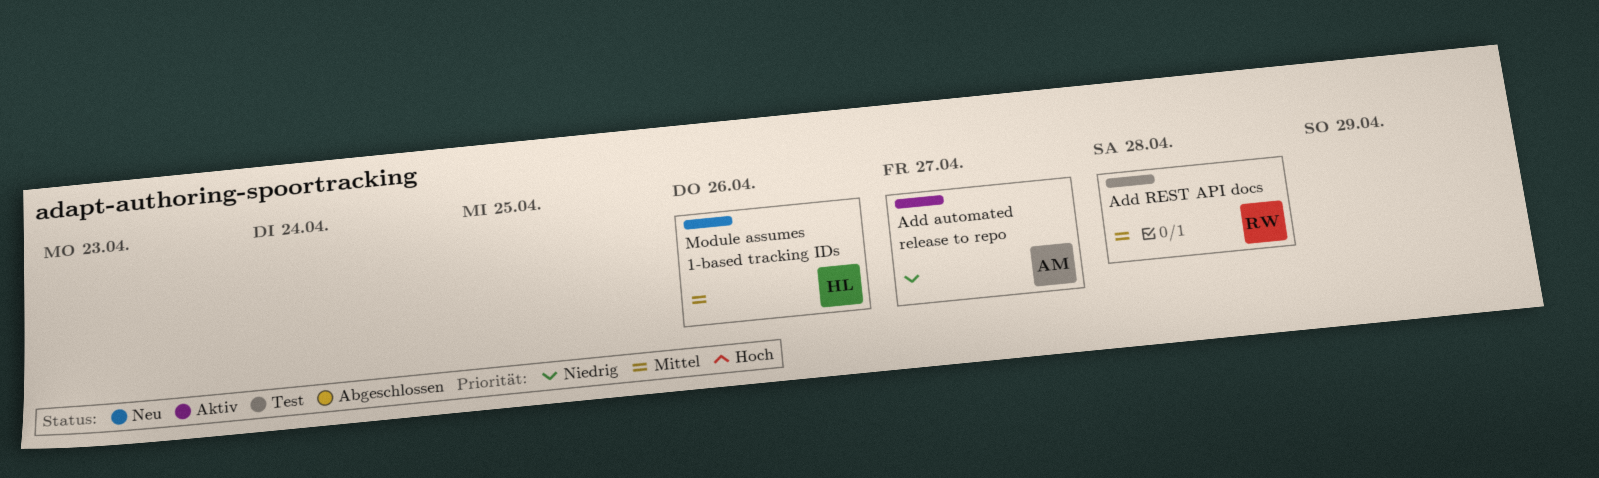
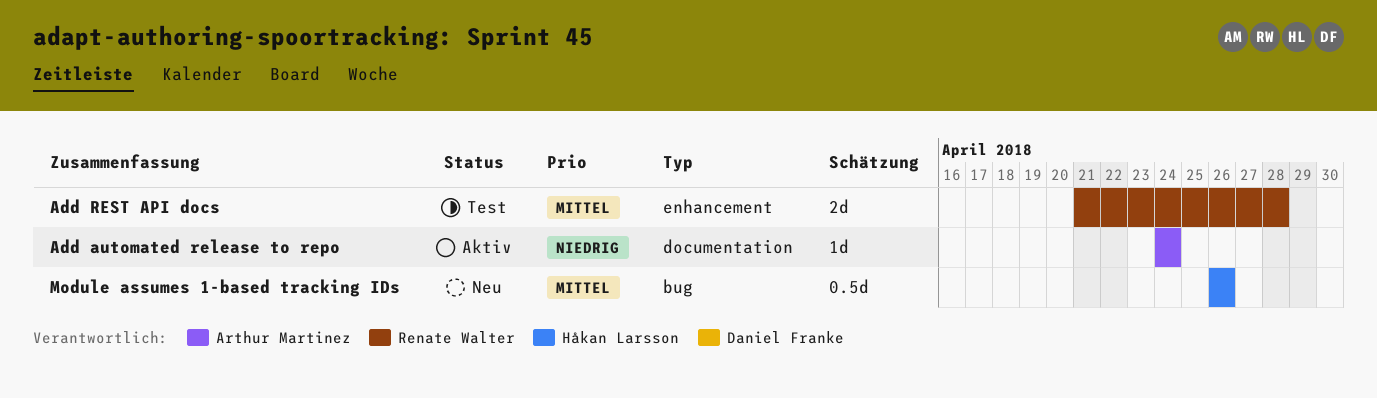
Add automated release to repo, due: Apr 27 -> Apr 24

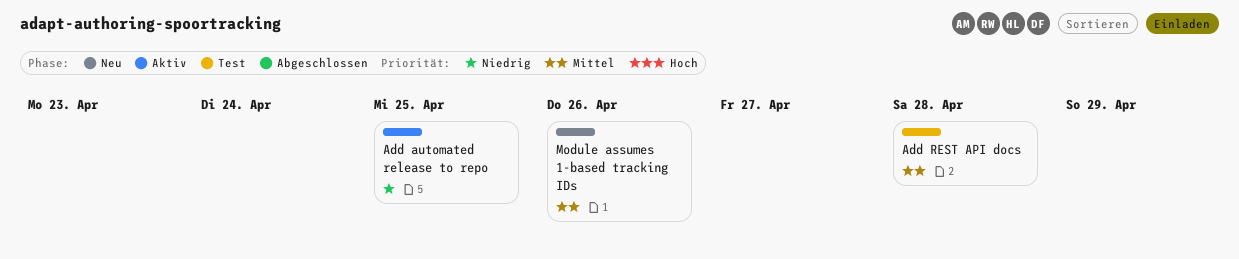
Add automated release to repo, due: Apr 24 -> Apr 25

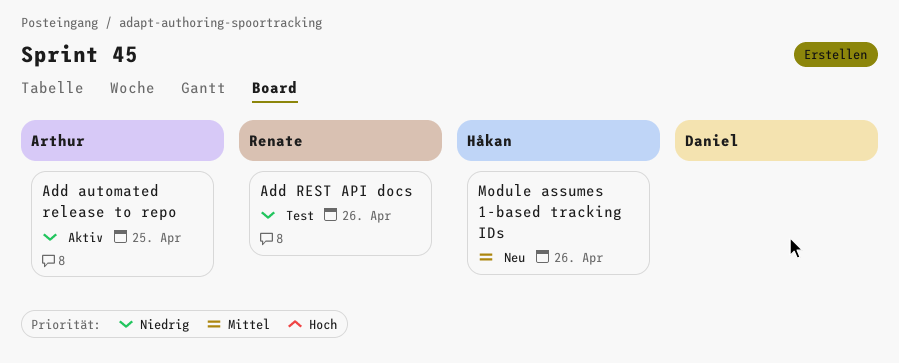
Add REST API docs, priority: Mittel -> Niedrig
Add REST API docs, due: Apr 28 -> Apr 26

